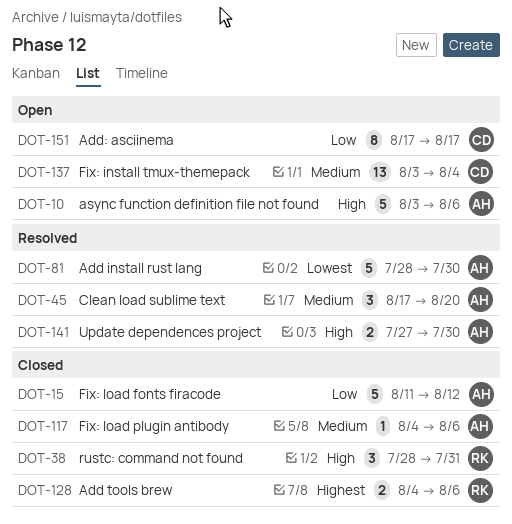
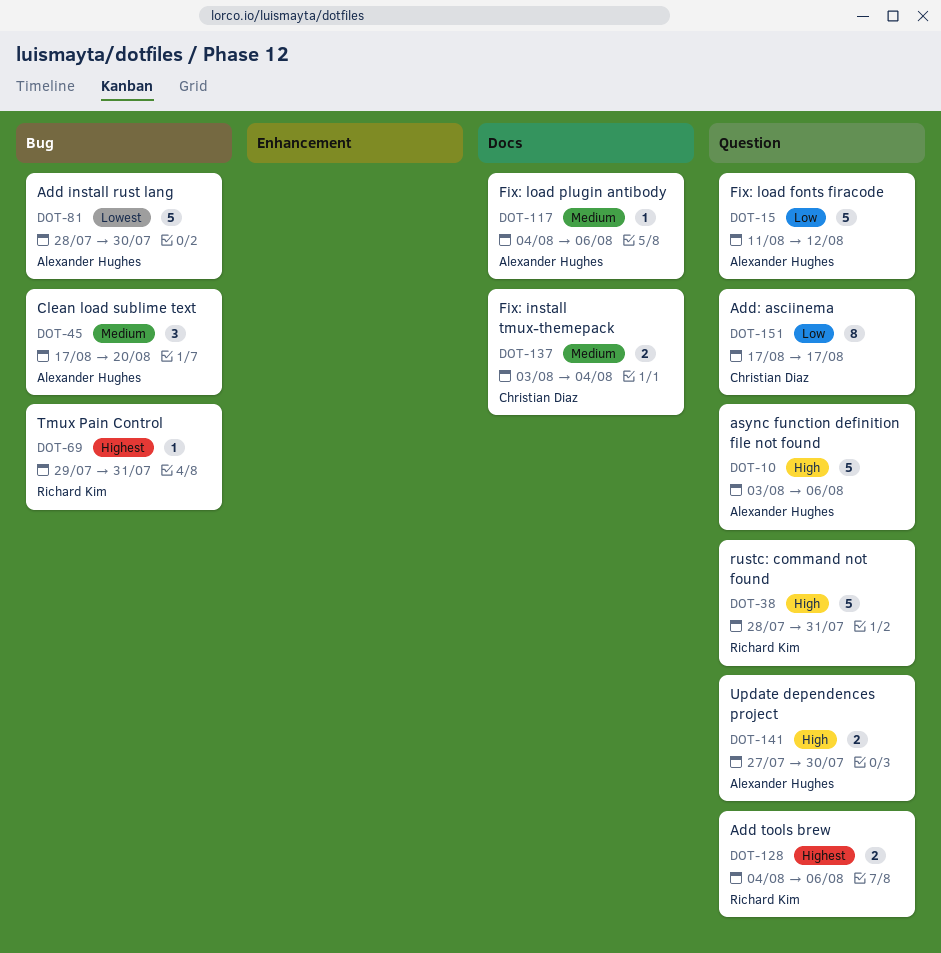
DOT-38, estimate: 3 -> 5
DOT-69: none -> present
DOT-137, estimate: 13 -> 2

